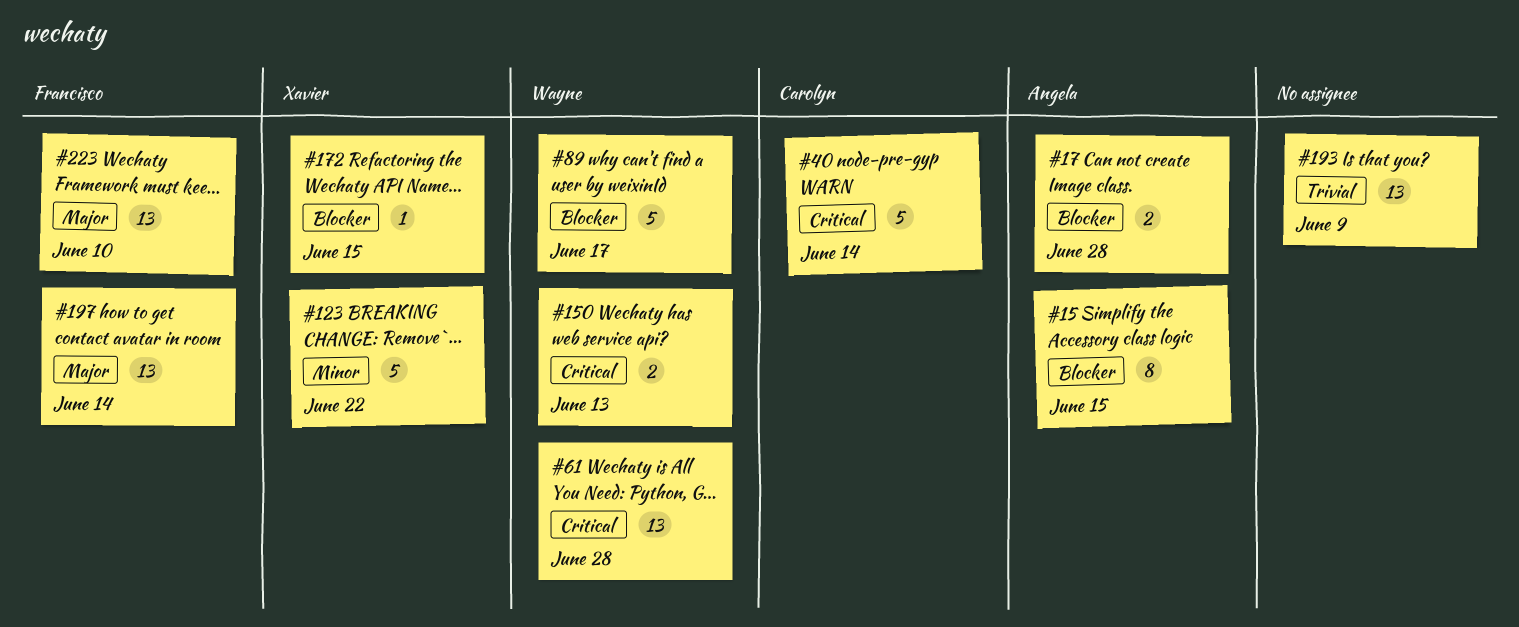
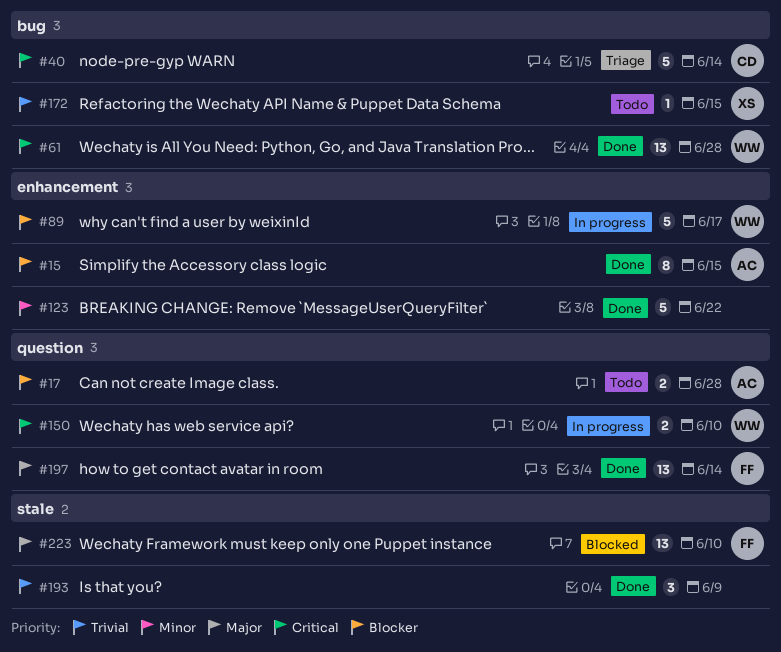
#123, owner: Xavier -> none
#150, due: Jun 13 -> Jun 10
#172, priority: Blocker -> Trivial
#193, estimate: 13 -> 3

